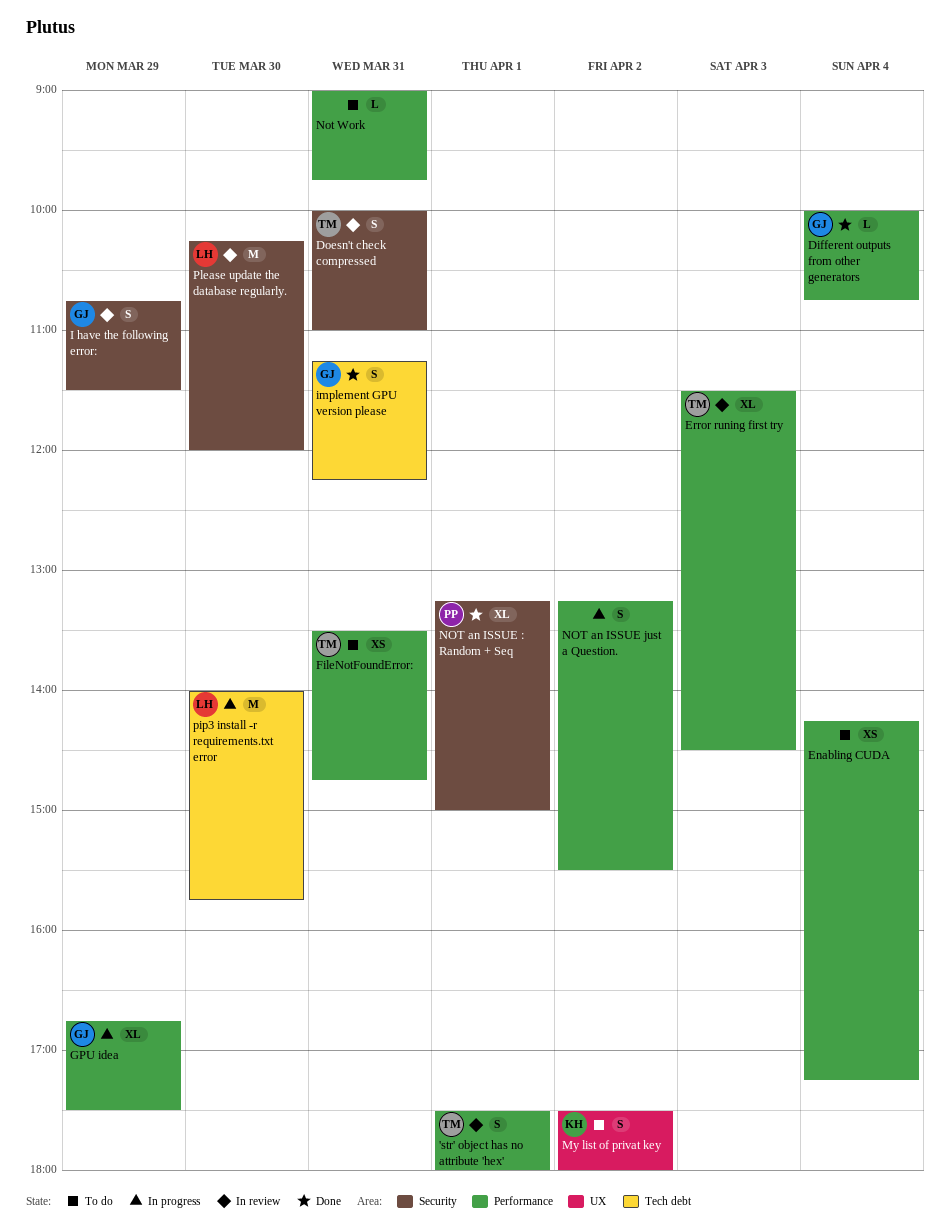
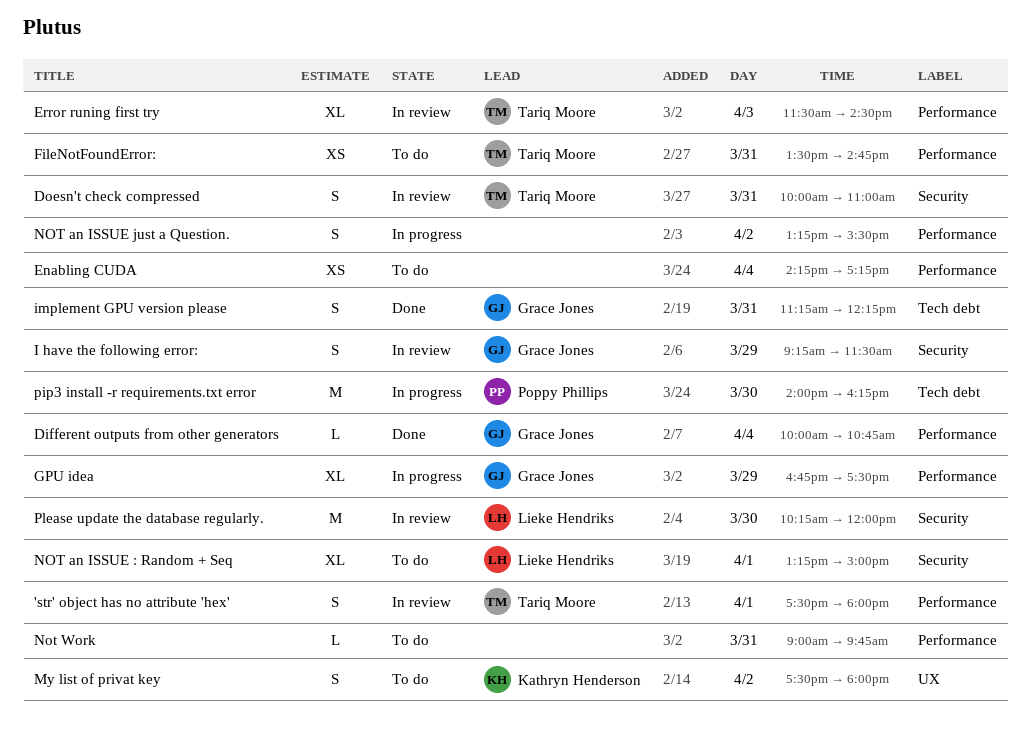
I have the following error:, begins: 10:45 -> 09:15
NOT an ISSUE : Random + Seq, status: Done -> To do
NOT an ISSUE : Random + Seq, owner: Poppy Phillips -> Lieke Hendriks
pip3 install -r requirements.txt error, owner: Lieke Hendriks -> Poppy Phillips
pip3 install -r requirements.txt error, ends: 15:45 -> 16:15

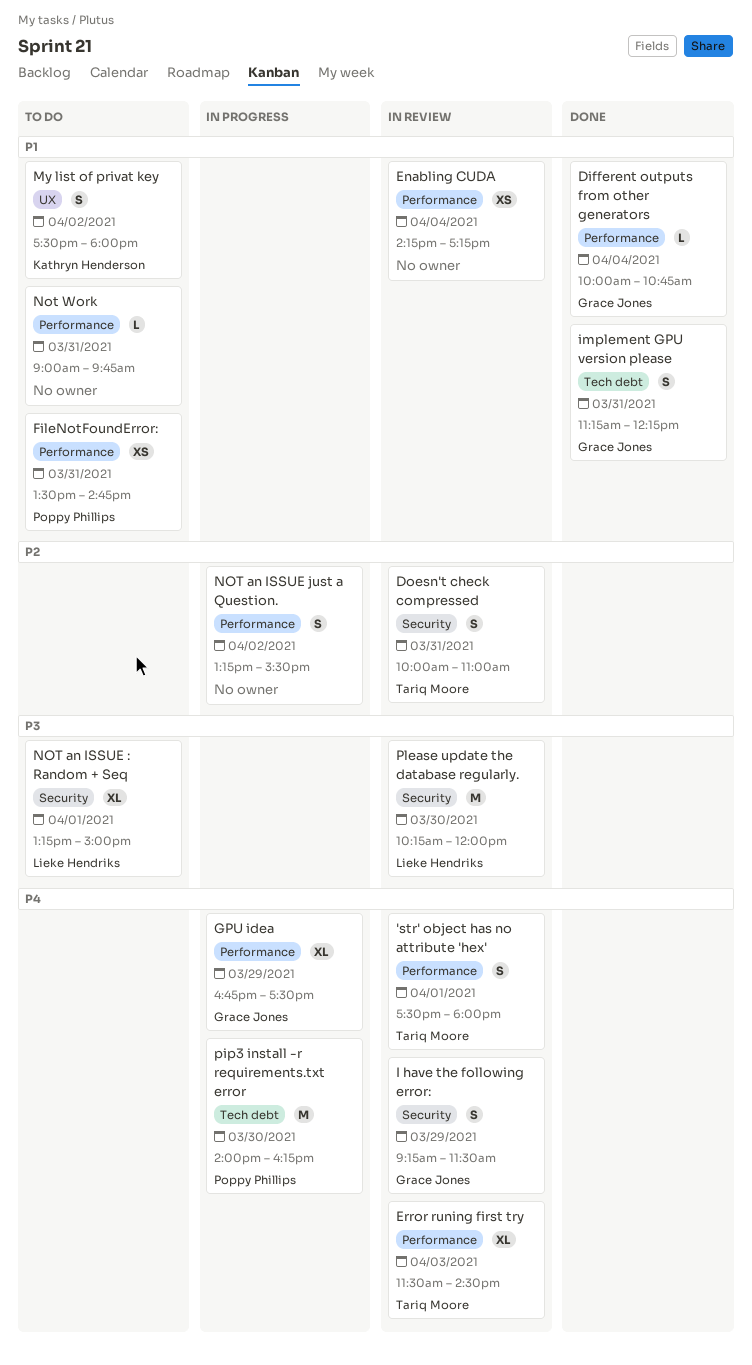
Enabling CUDA, status: To do -> In review
FileNotFoundError:, owner: Tariq Moore -> Poppy Phillips

